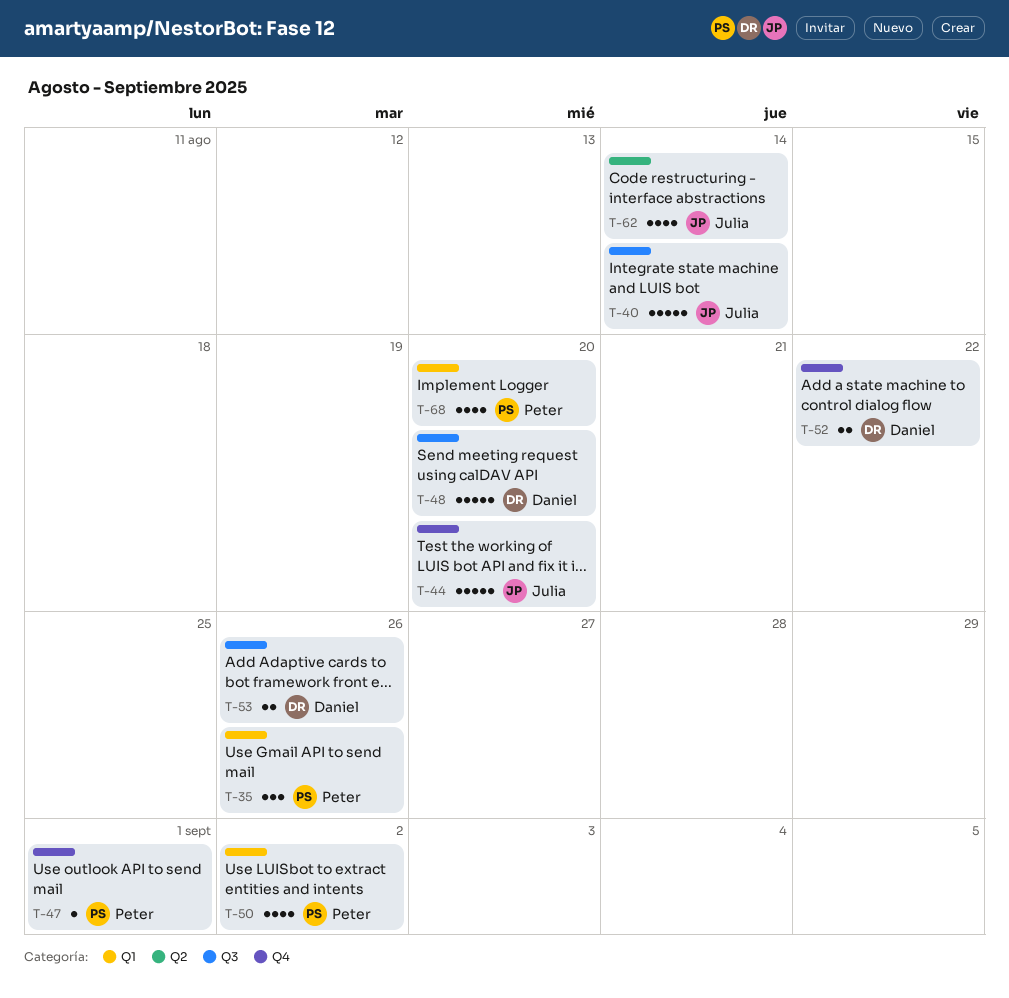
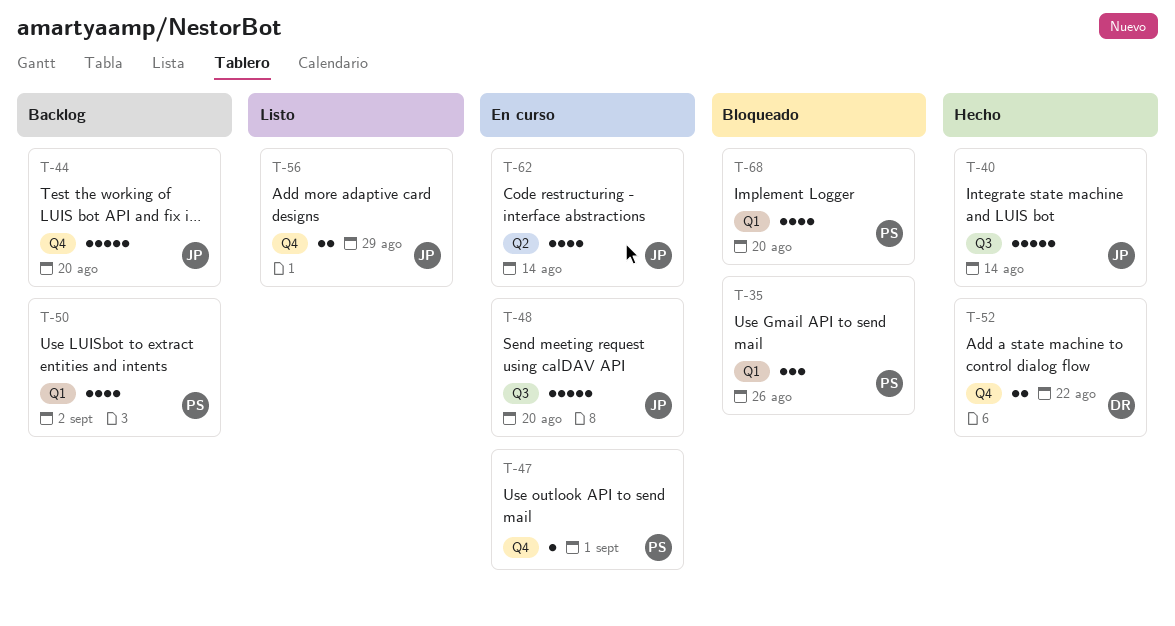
T-48, owner: Daniel -> Julia
T-53: present -> none
T-56: none -> present

